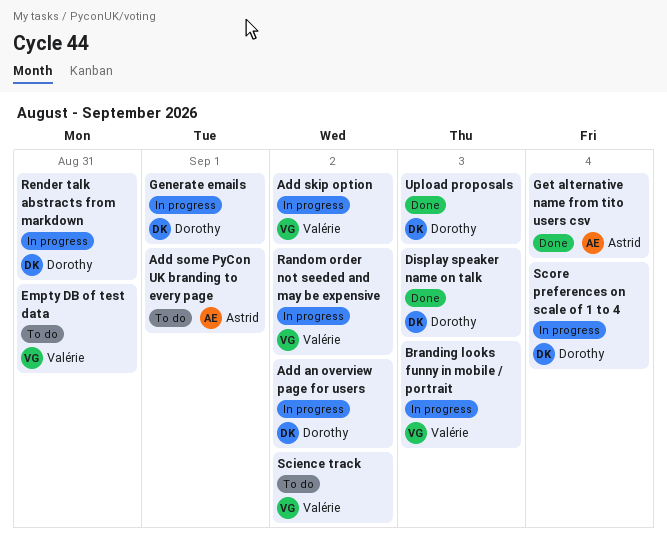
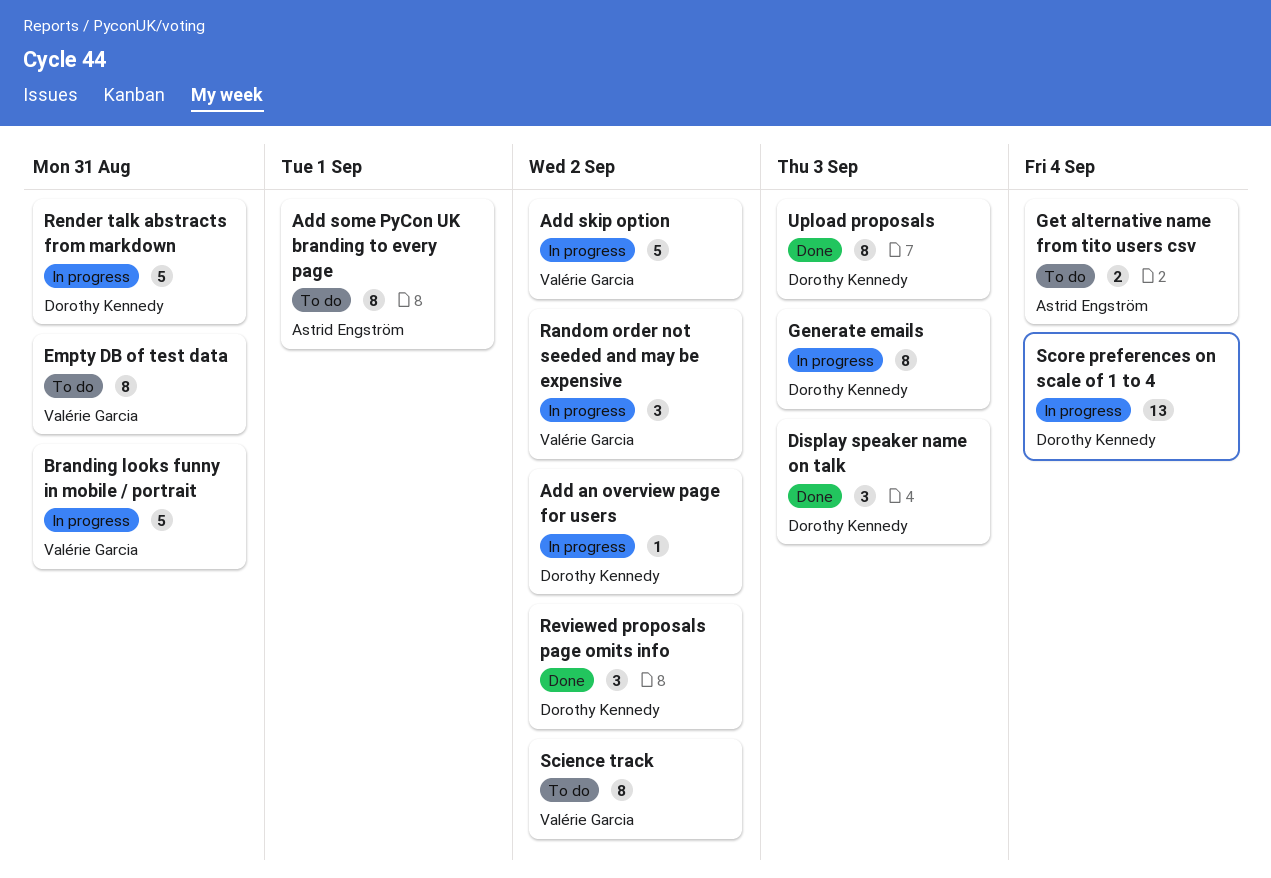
Branding looks funny in mobile / portrait, due: Sep 3 -> Aug 31
Generate emails, due: Sep 1 -> Sep 3
Get alternative name from tito users csv, status: Done -> To do
Reviewed proposals page omits info: none -> present

